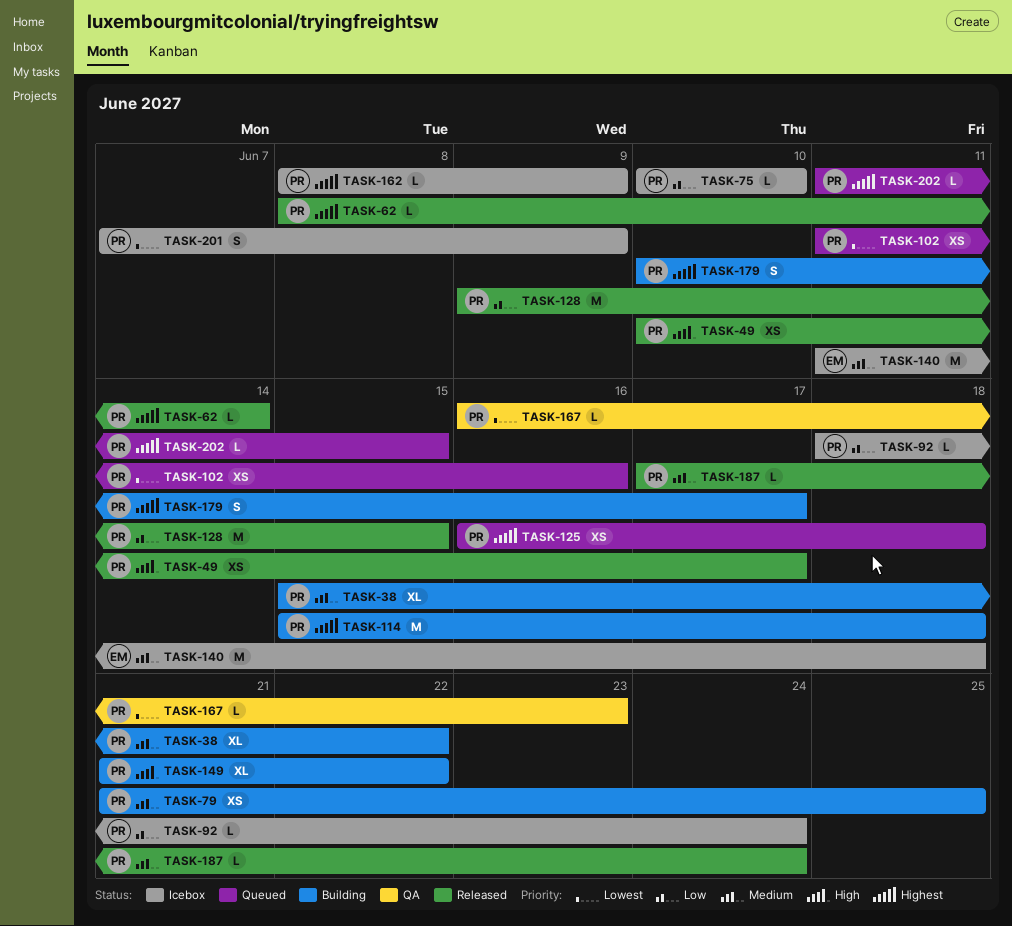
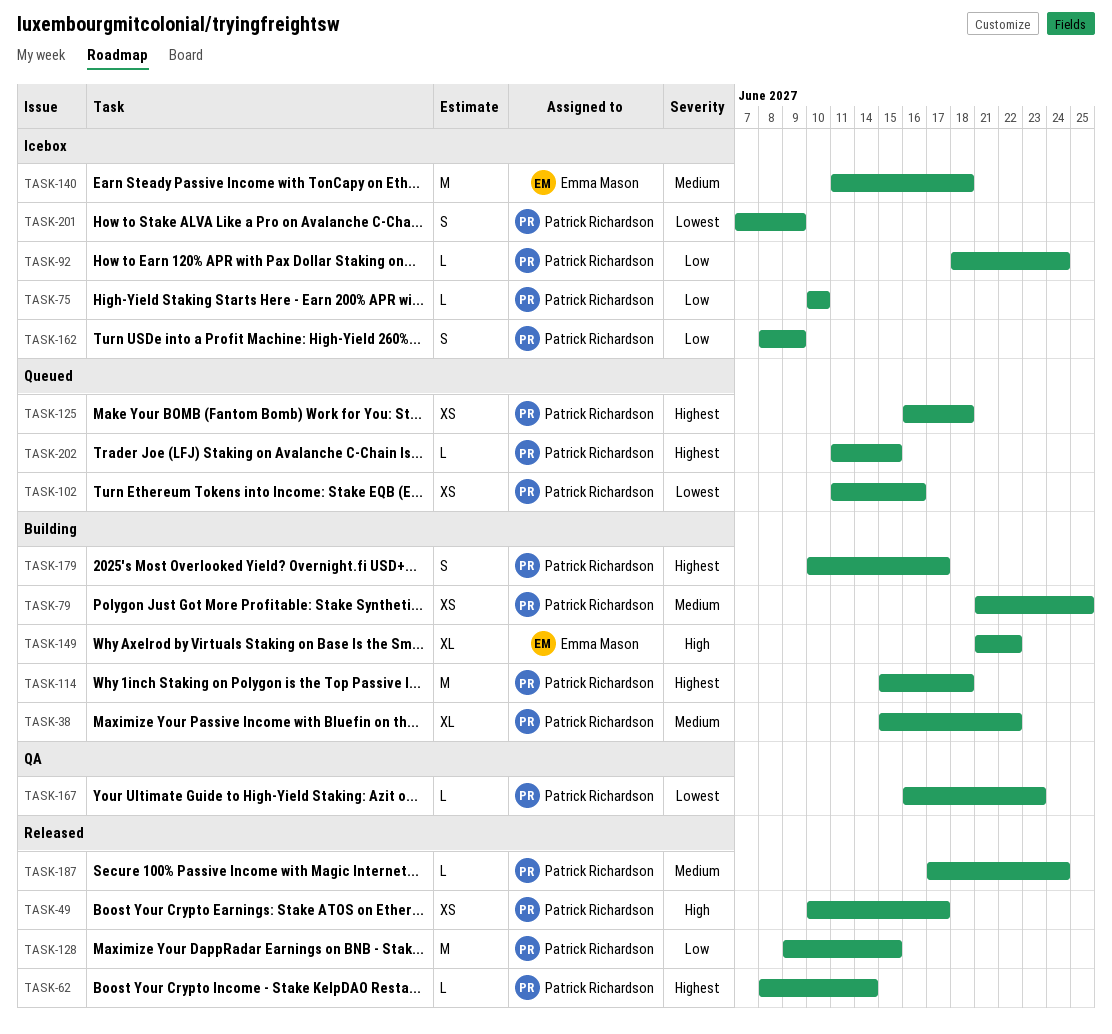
TASK-149, owner: Patrick Richardson -> Emma Mason
TASK-162, priority: Highest -> Low
TASK-162, estimate: L -> S

